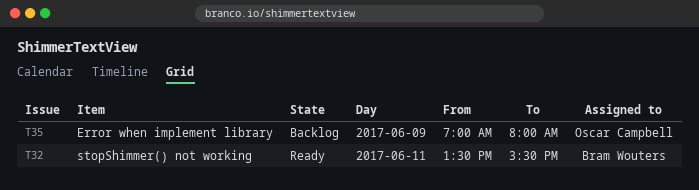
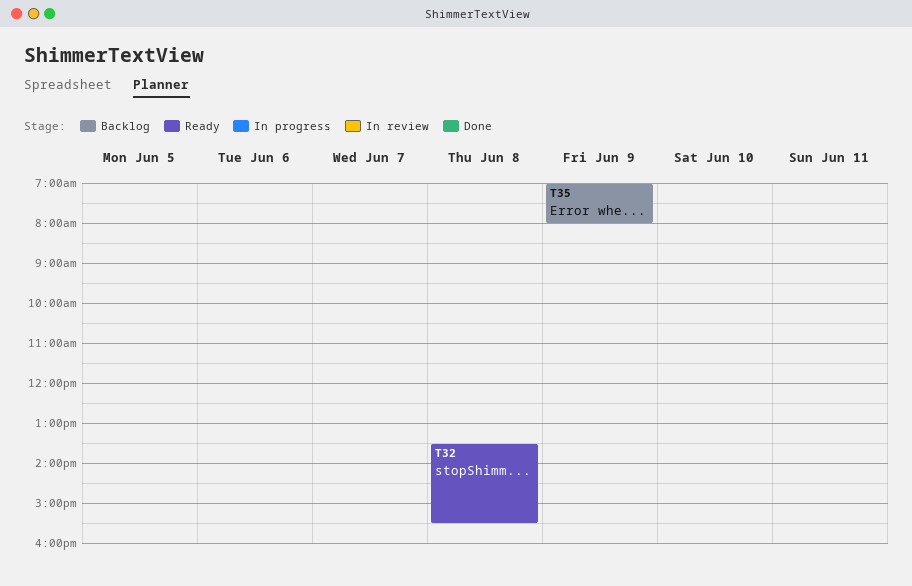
T32, day: Jun 11 -> Jun 8

